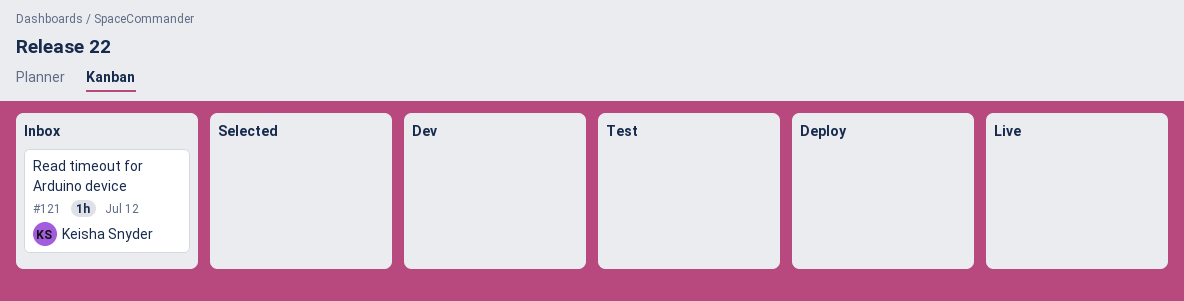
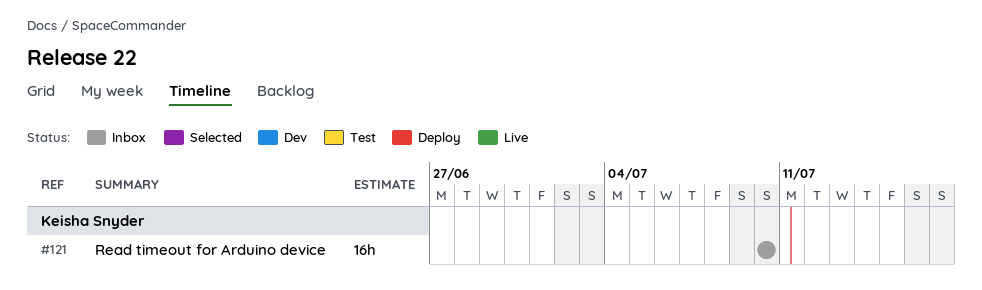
#121, estimate: 1h -> 16h
#121, due: Jul 12 -> Jul 10

